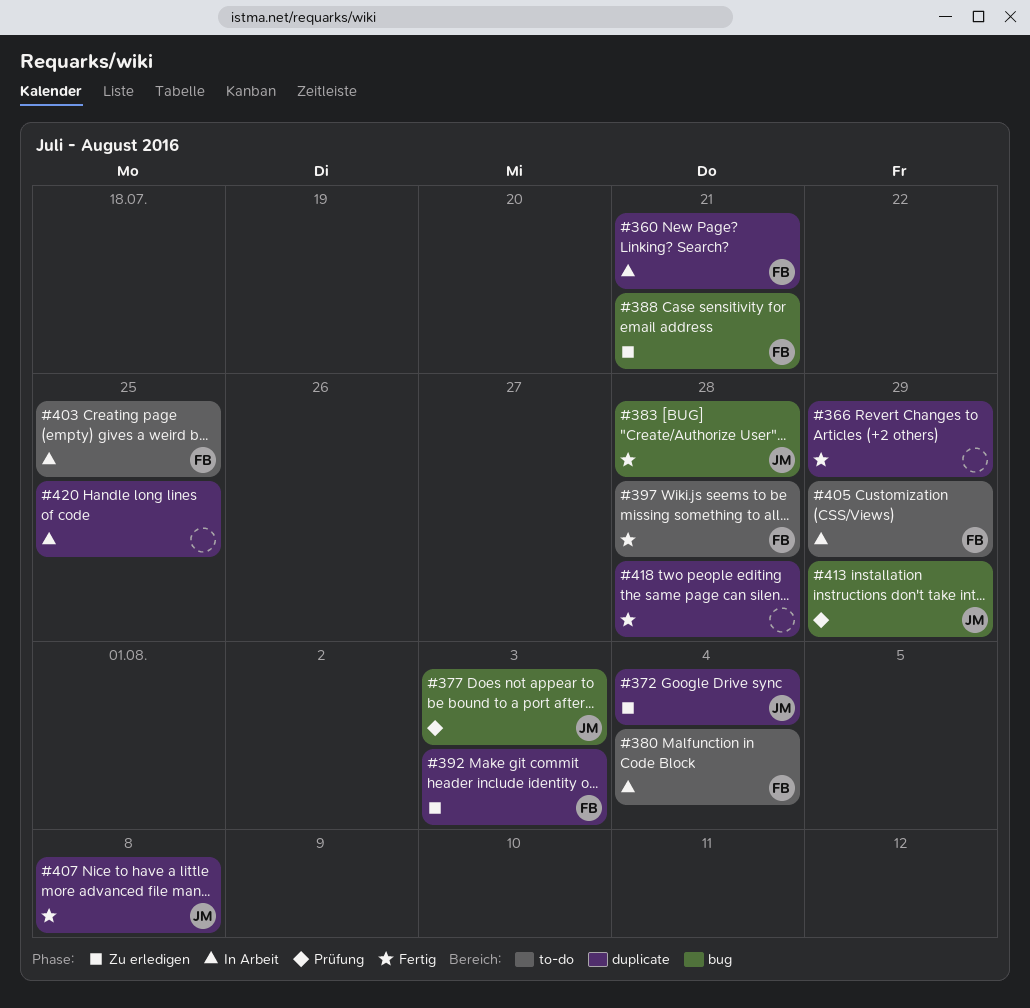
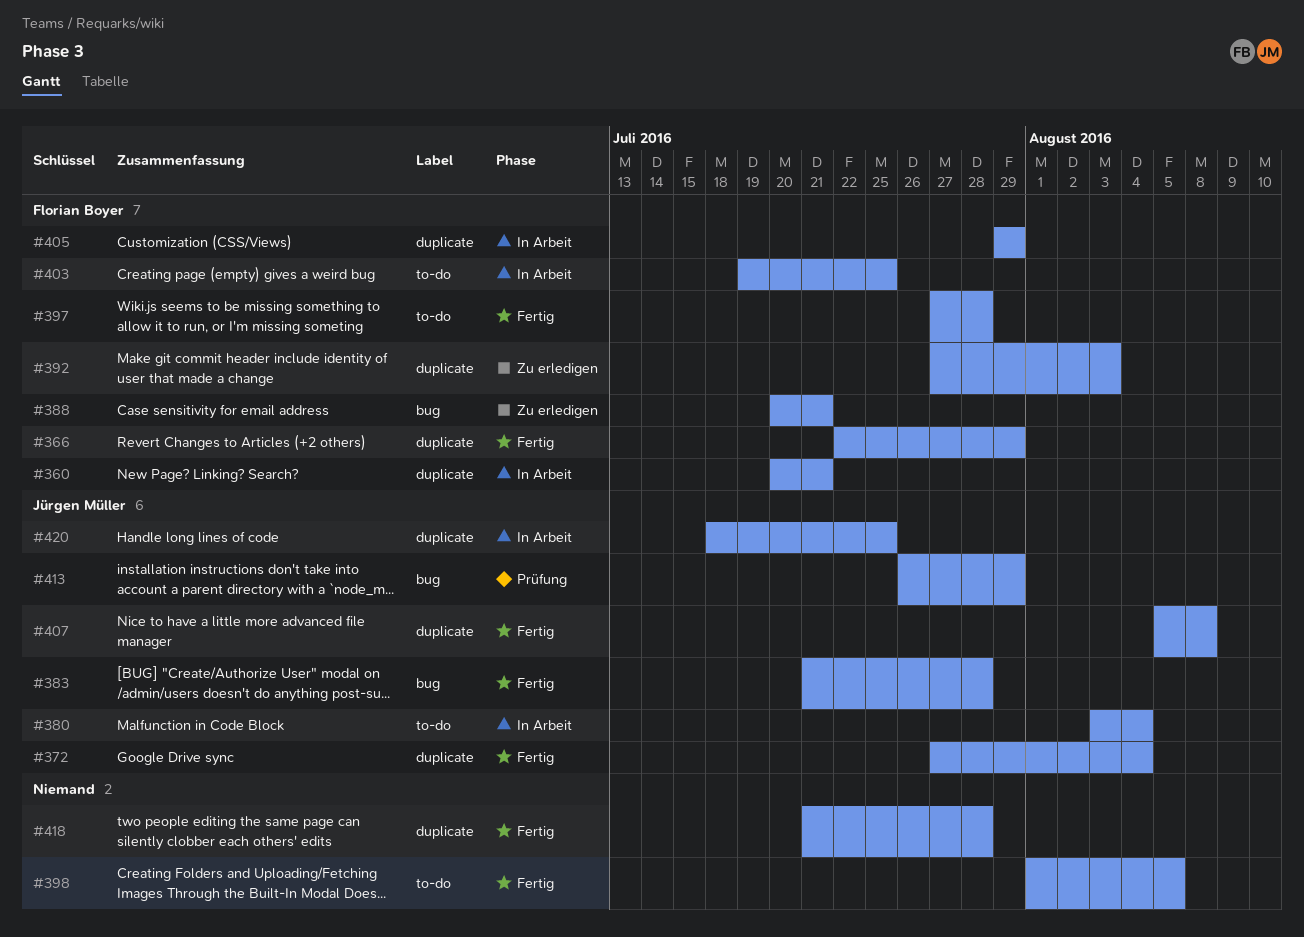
#366, owner: none -> Florian Boyer
#372, status: Zu erledigen -> Fertig
#377: present -> none
#380, owner: Florian Boyer -> Jürgen Müller
#398: none -> present
#405, label: to-do -> duplicate
#420, owner: none -> Jürgen Müller

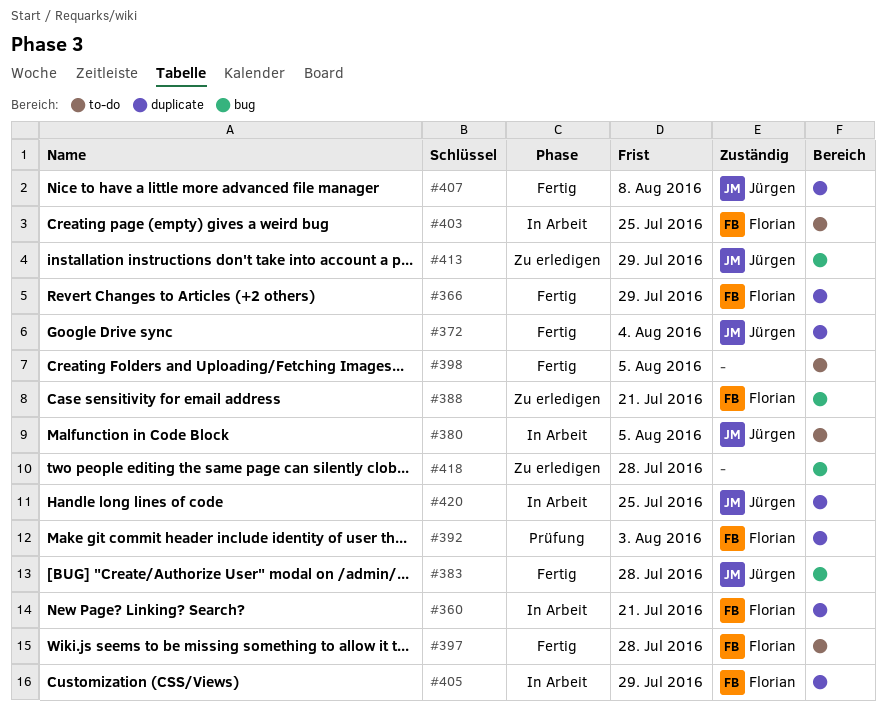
#380, due: Aug 4 -> Aug 5
#392, status: Zu erledigen -> Prüfung
#413, status: Prüfung -> Zu erledigen
#418, status: Fertig -> Zu erledigen
#418, label: duplicate -> bug

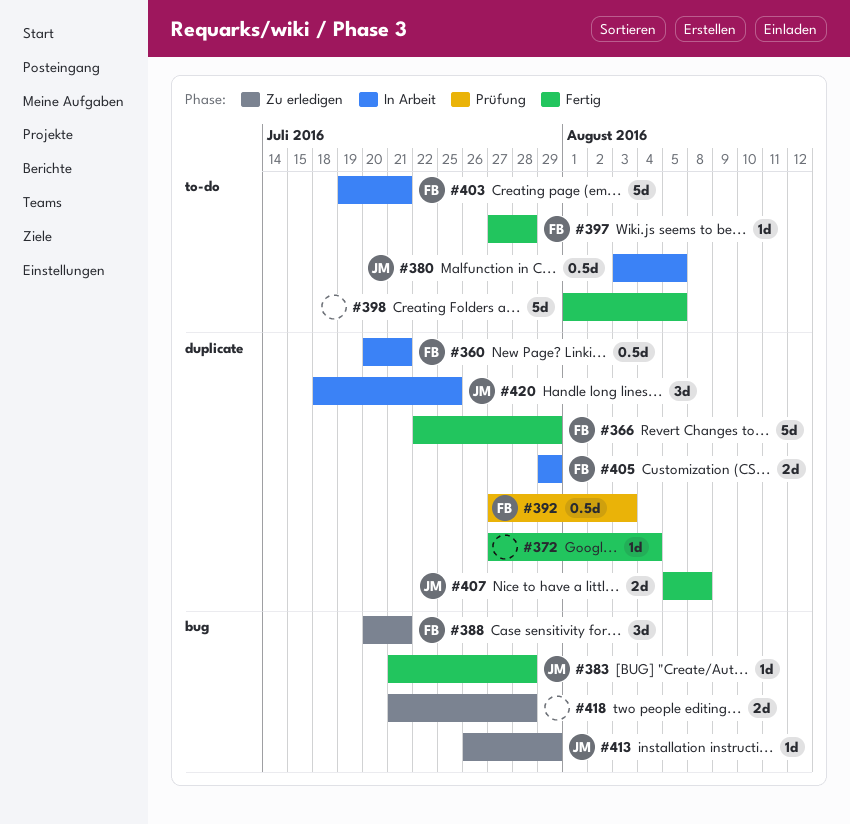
#372, owner: Jürgen -> none
#403, due: Jul 25 -> Jul 21

